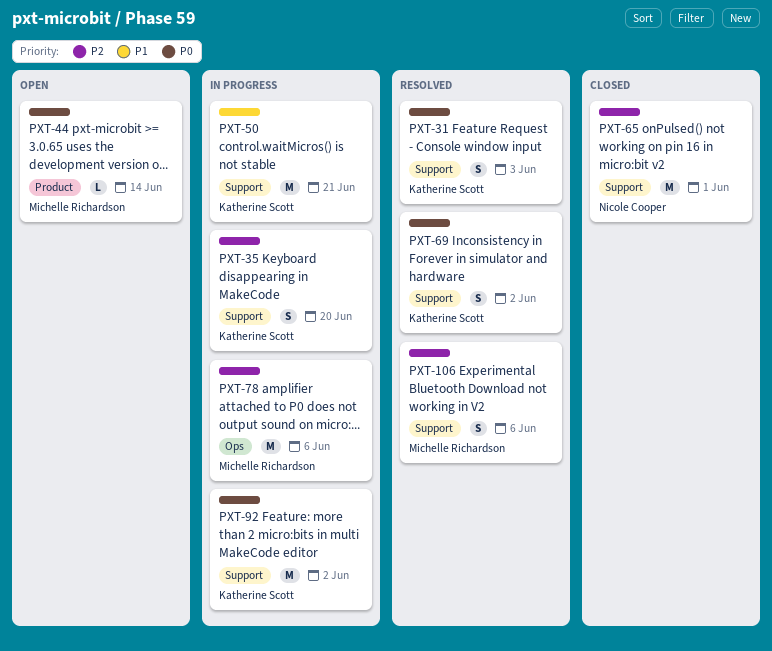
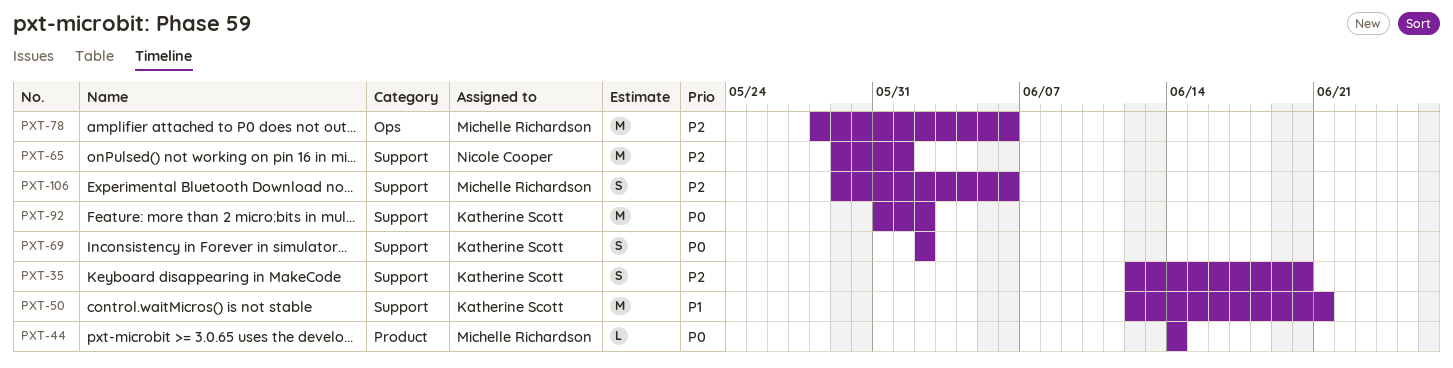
PXT-31: present -> none

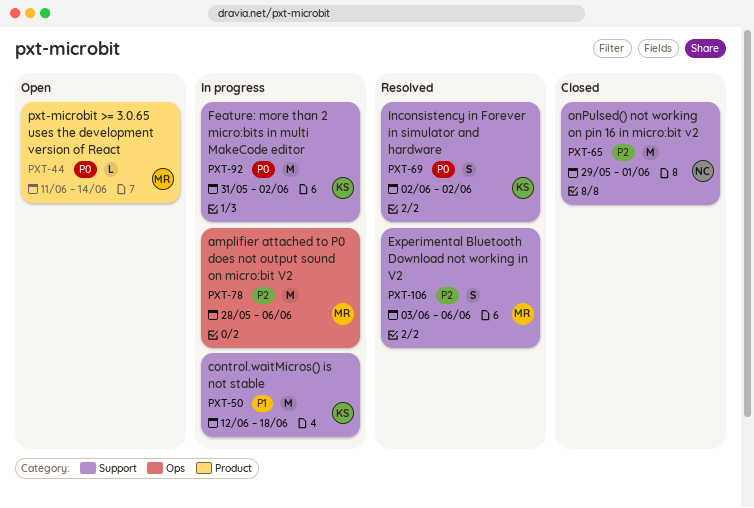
PXT-35: present -> none
PXT-44, start: Jun 14 -> Jun 11
PXT-50, due: Jun 21 -> Jun 18
PXT-106, start: May 29 -> Jun 3

